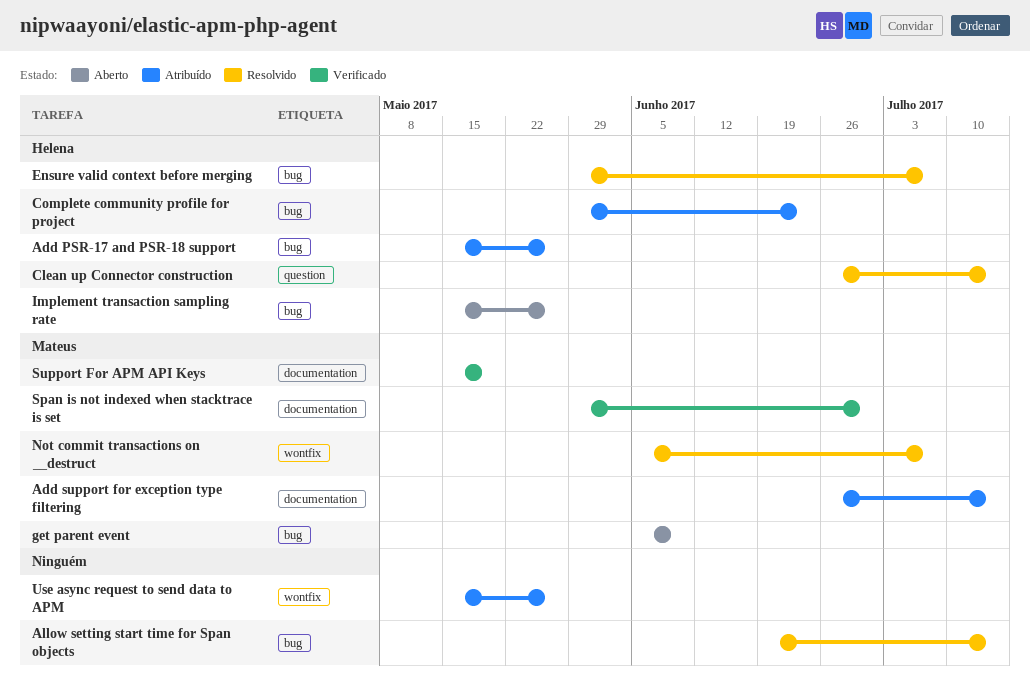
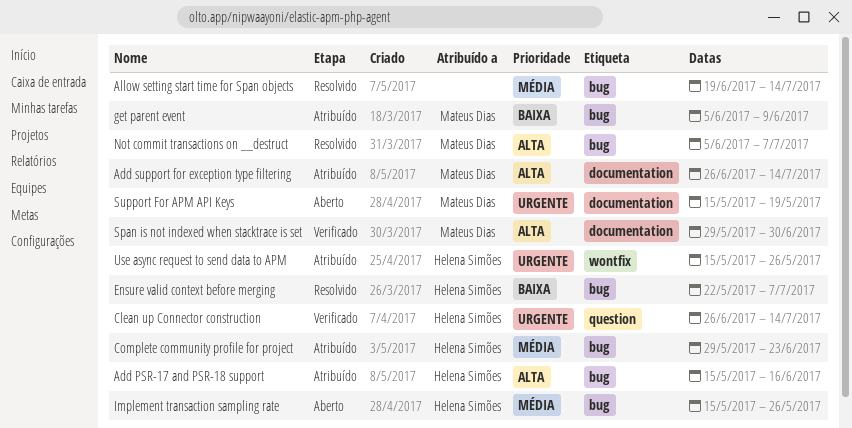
Add PSR-17 and PSR-18 support, due: May 26 -> Jun 16
Clean up Connector construction, status: Resolvido -> Verificado
Ensure valid context before merging, start: May 29 -> May 22
get parent event, status: Aberto -> Atribuído
Not commit transactions on __destruct, label: wontfix -> bug
Support For APM API Keys, status: Verificado -> Aberto
Use async request to send data to APM, owner: none -> Helena Simões

